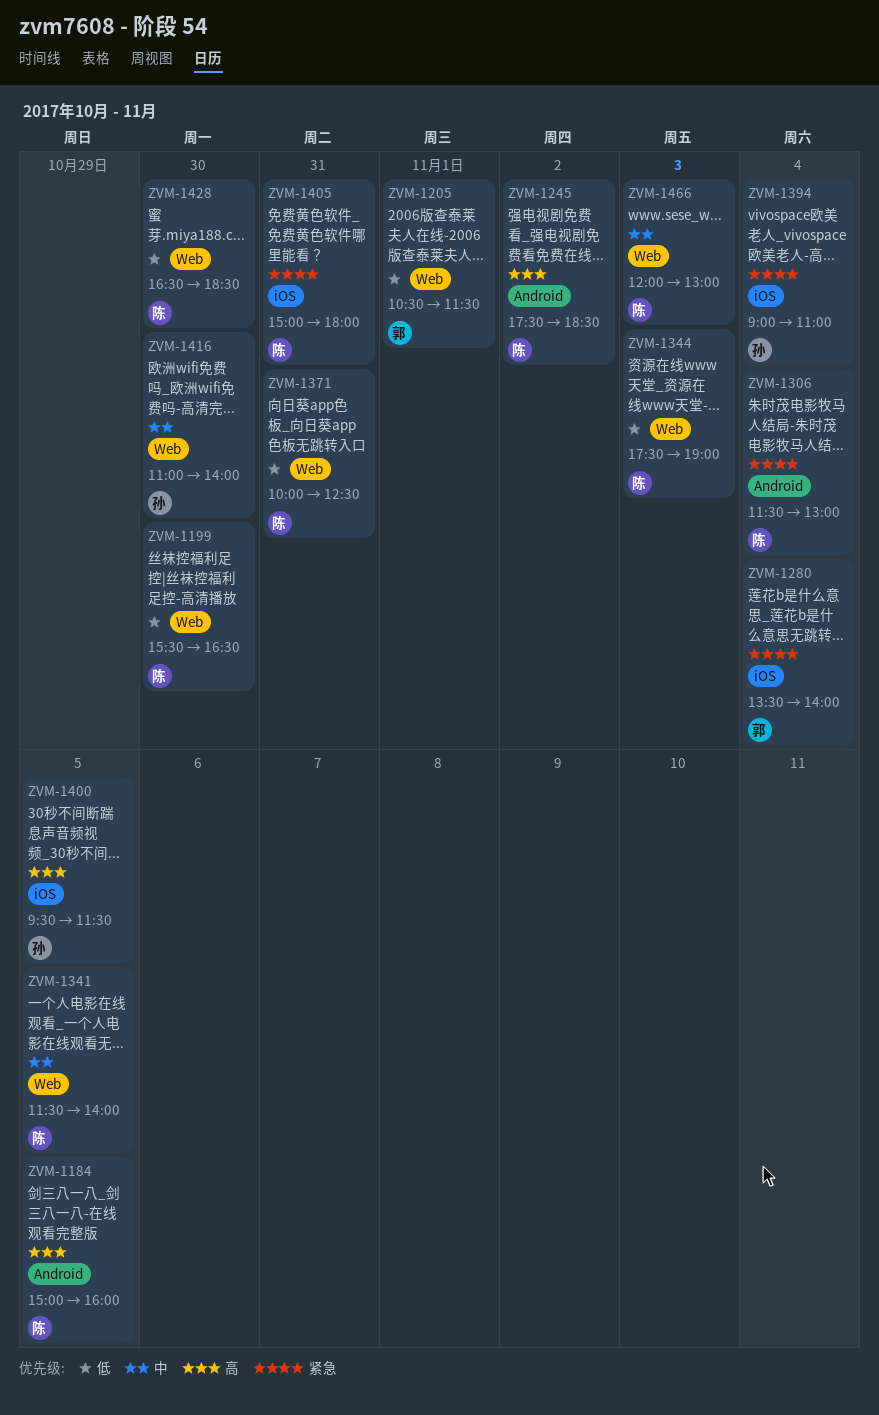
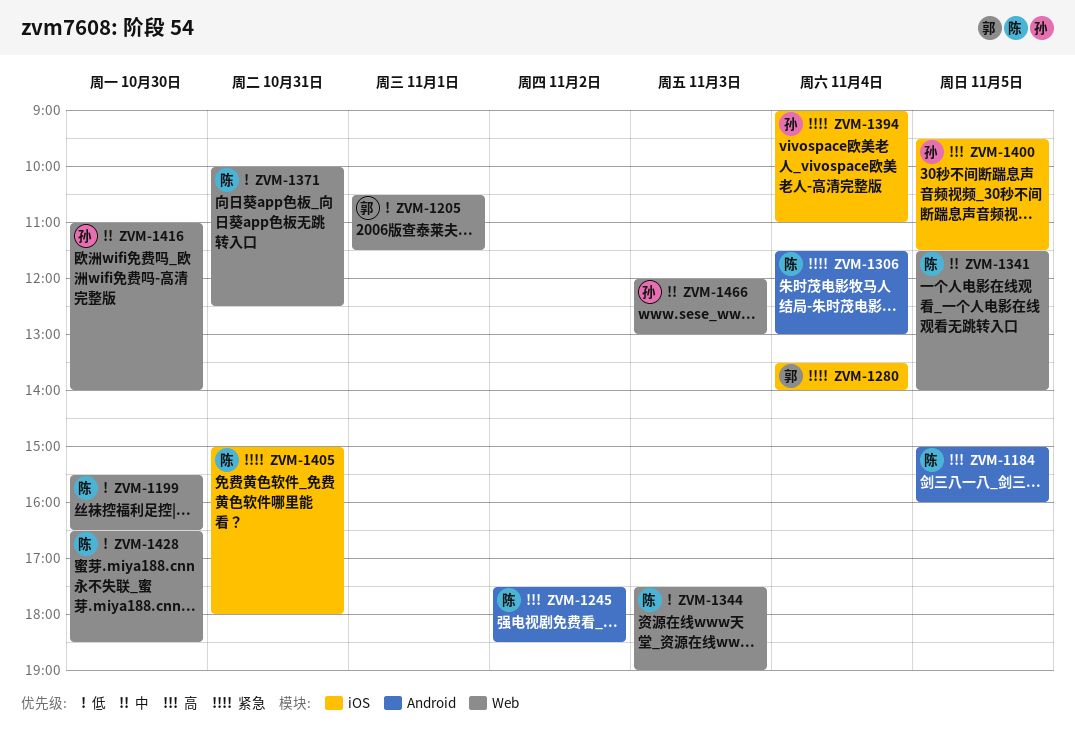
ZVM-1466, owner: 陈 -> 孙

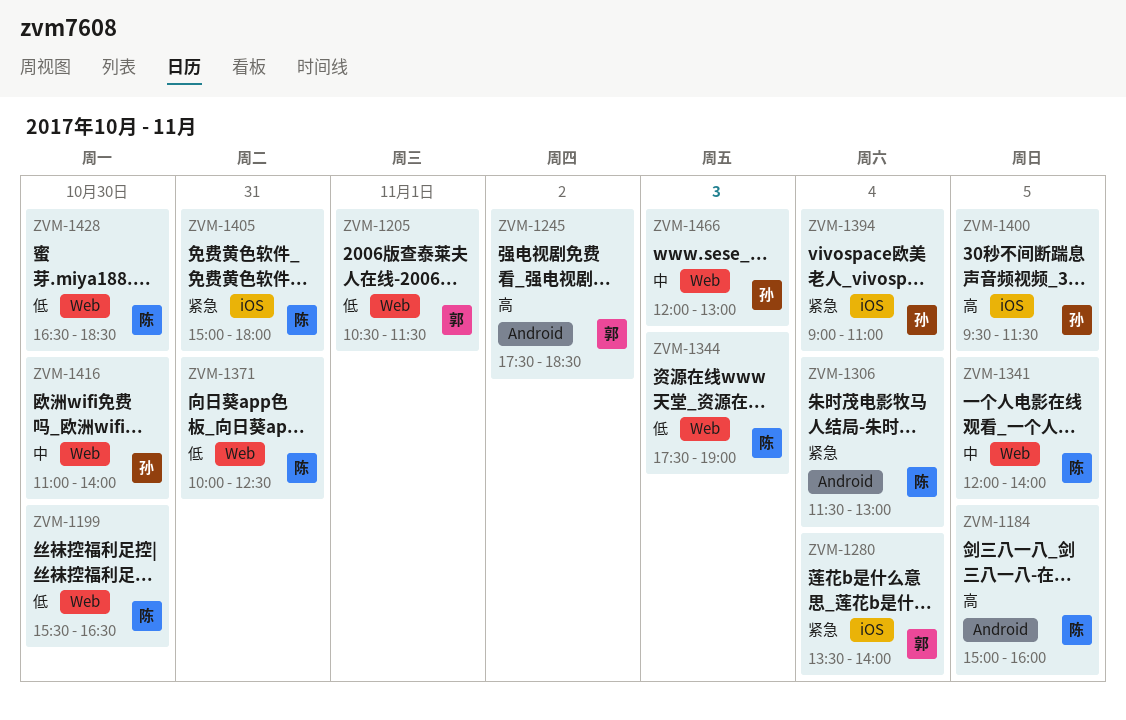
ZVM-1245, owner: 陈 -> 郭
ZVM-1341, begins: 11:30 -> 12:00

